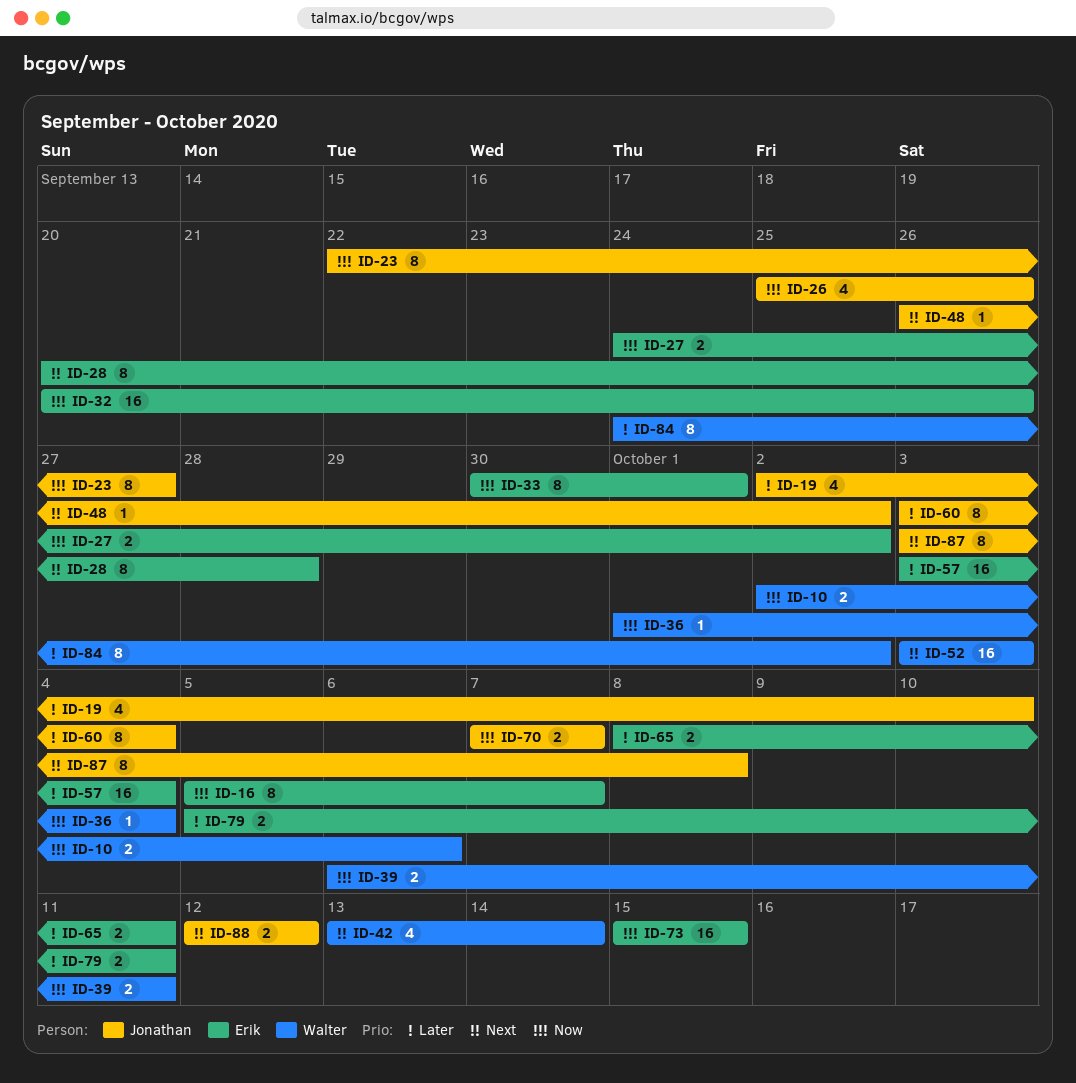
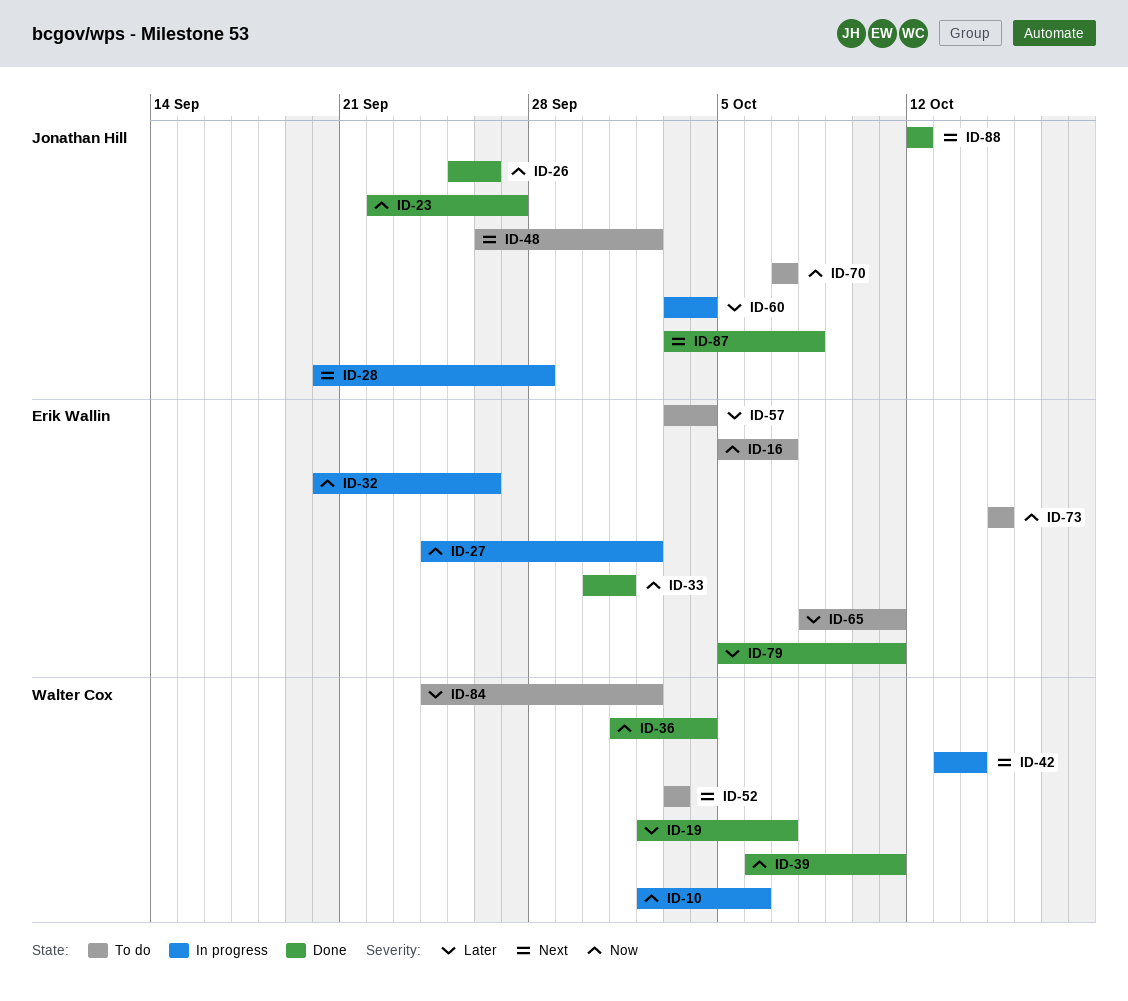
ID-19, owner: Jonathan Hill -> Walter Cox
ID-19, due: Oct 10 -> Oct 7
ID-28, owner: Erik Wallin -> Jonathan Hill

